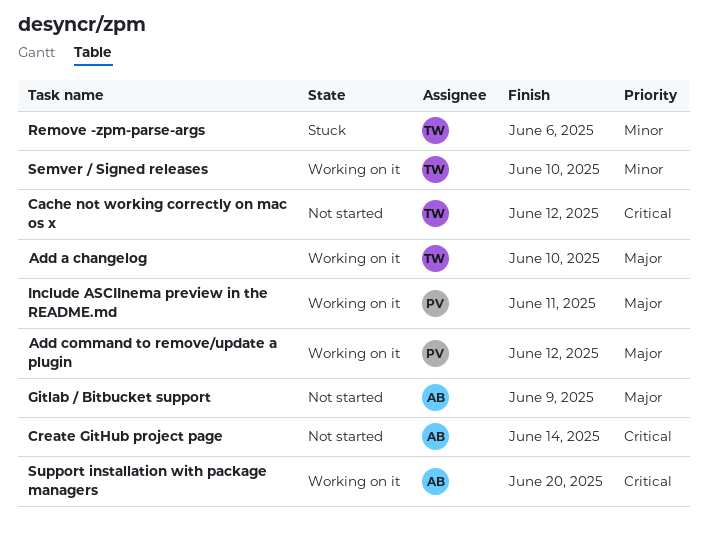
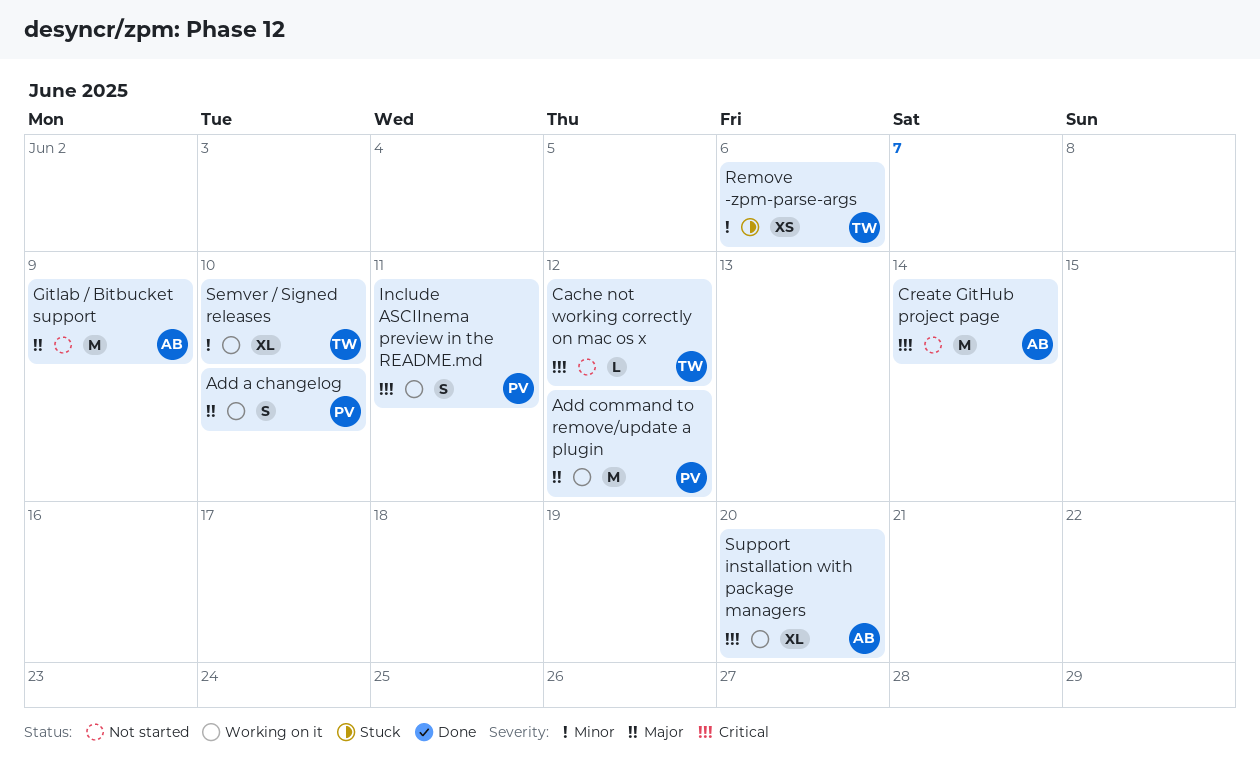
Add a changelog, owner: TW -> PV
Include ASCIInema preview in the README.md, priority: Major -> Critical

